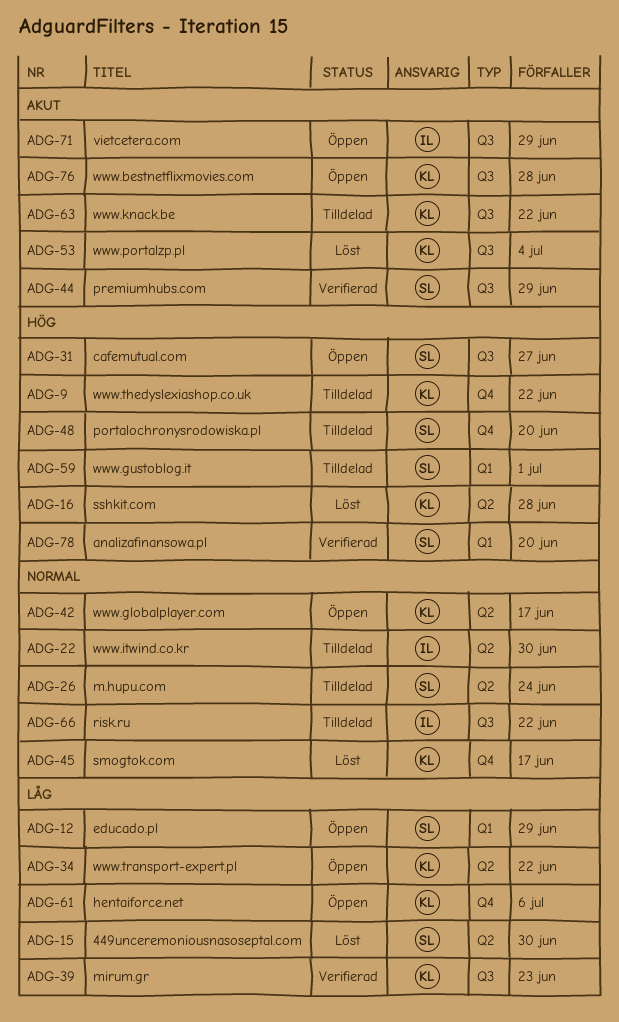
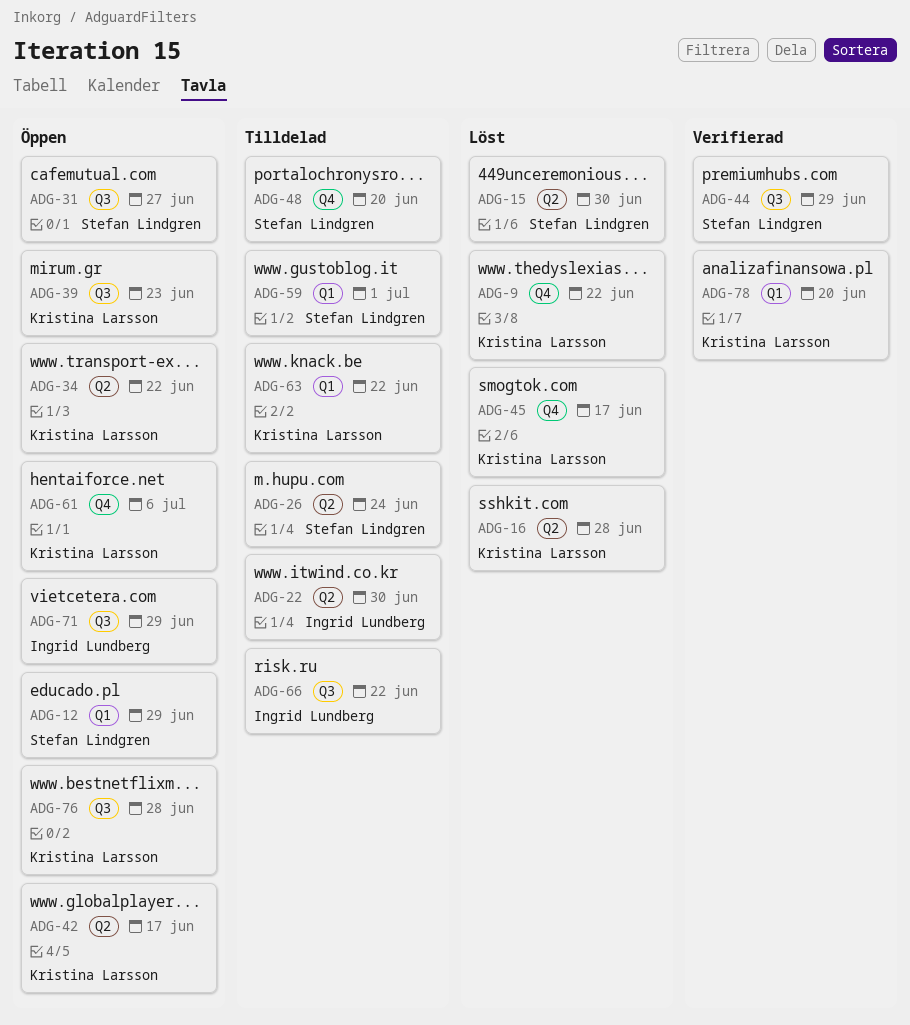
ADG-9, status: Tilldelad -> Löst
ADG-39, status: Verifierad -> Öppen
ADG-53: present -> none
ADG-63, label: Q3 -> Q1
ADG-78, owner: Stefan Lindgren -> Kristina Larsson

